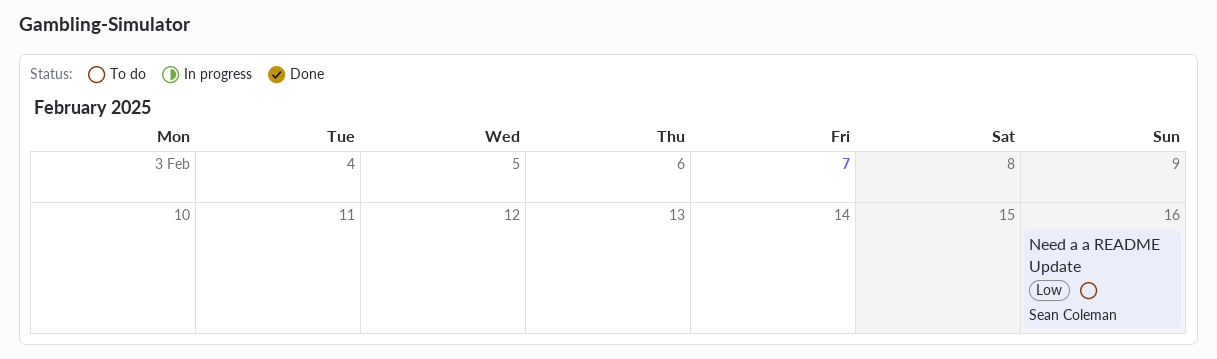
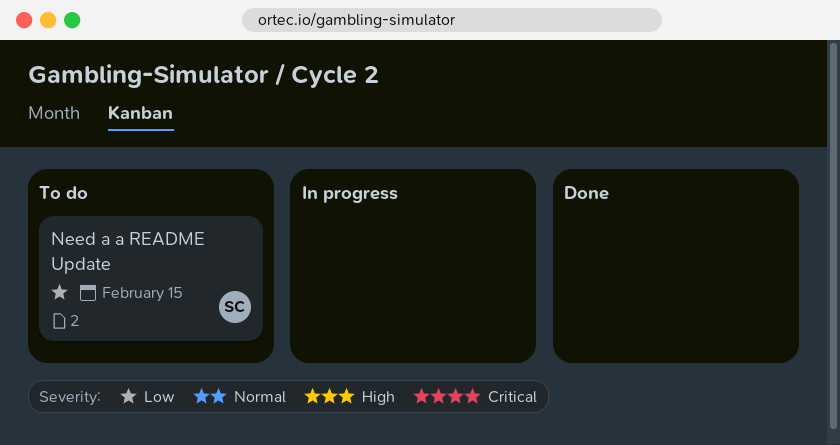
Need a a README Update, due: Feb 16 -> Feb 15

